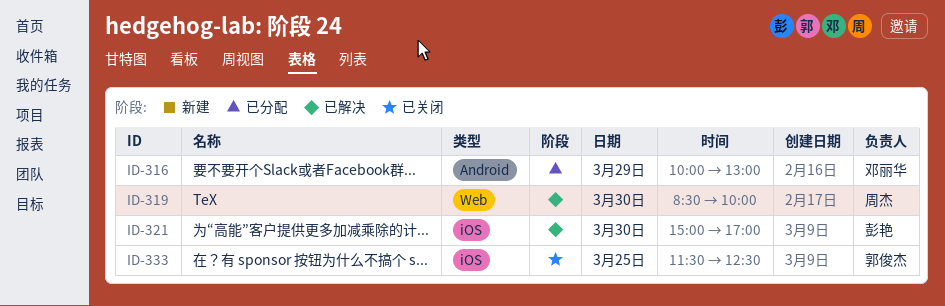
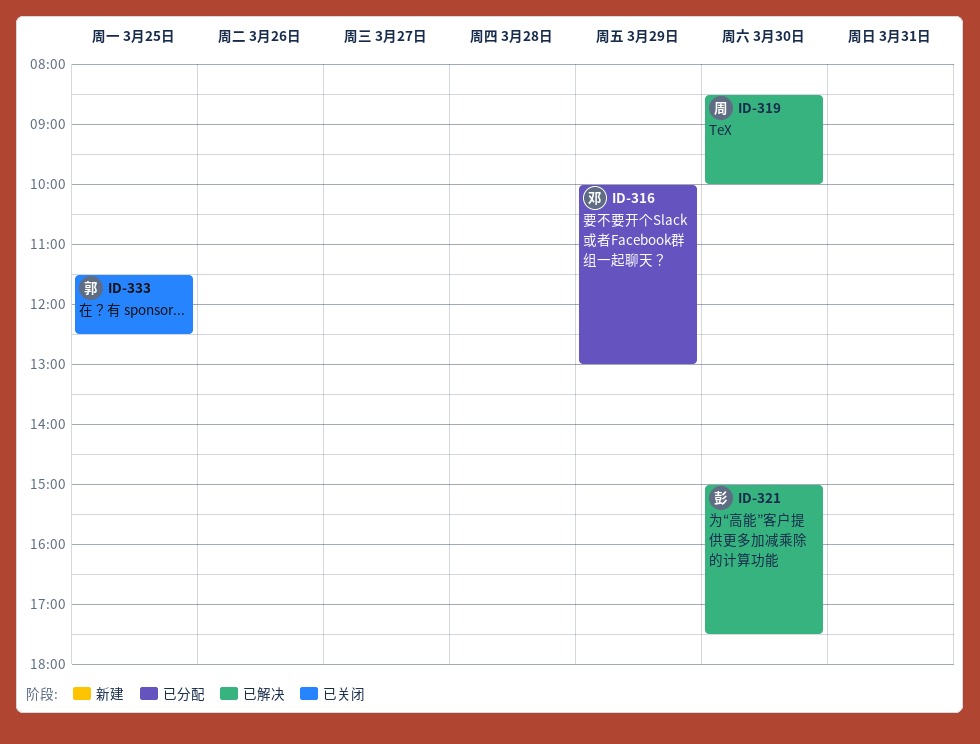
ID-321, ends: 17:00 -> 17:30

